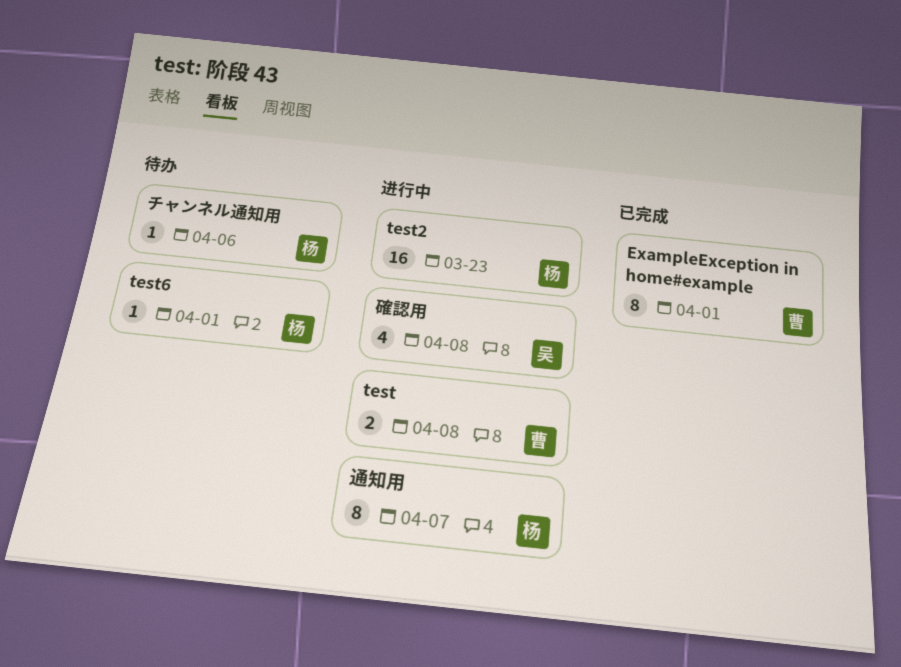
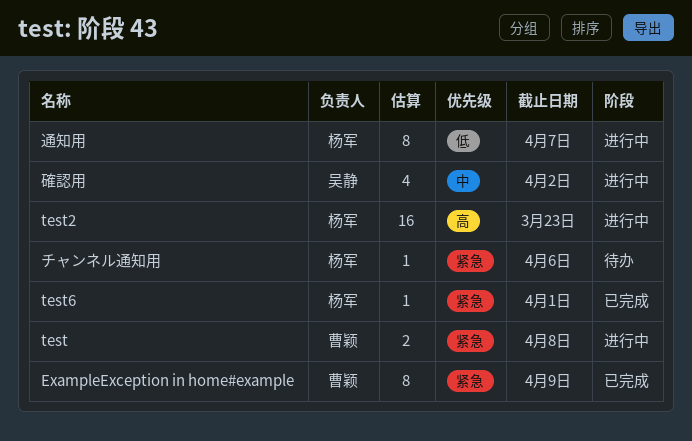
ExampleException in home#example, due: Apr 1 -> Apr 9
test6, status: 待办 -> 已完成
確認用, due: Apr 8 -> Apr 2

